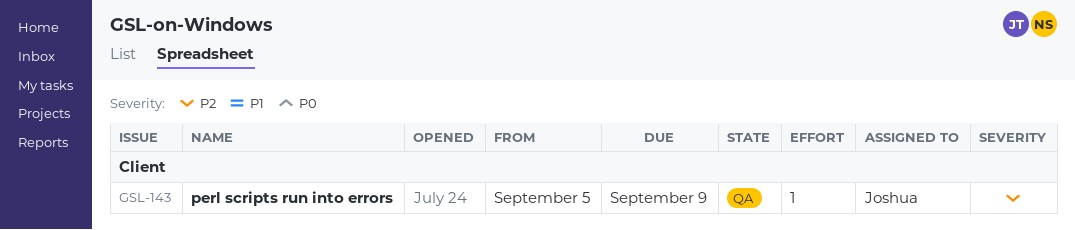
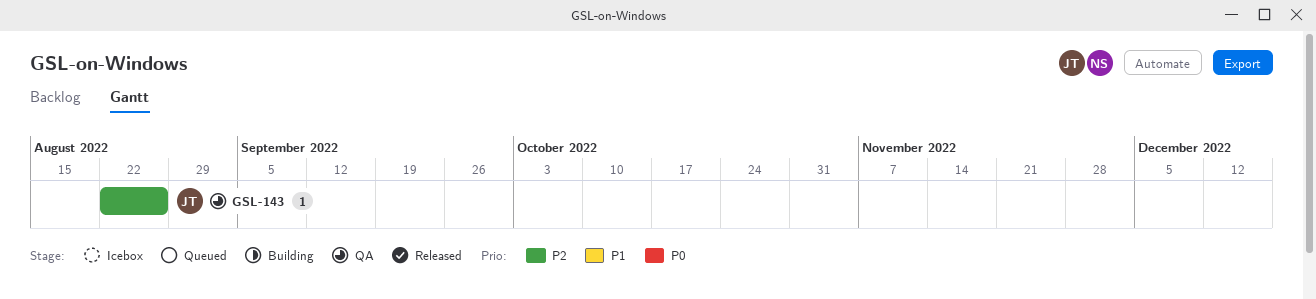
GSL-143, start: Sep 5 -> Aug 22
GSL-143, due: Sep 9 -> Aug 26

